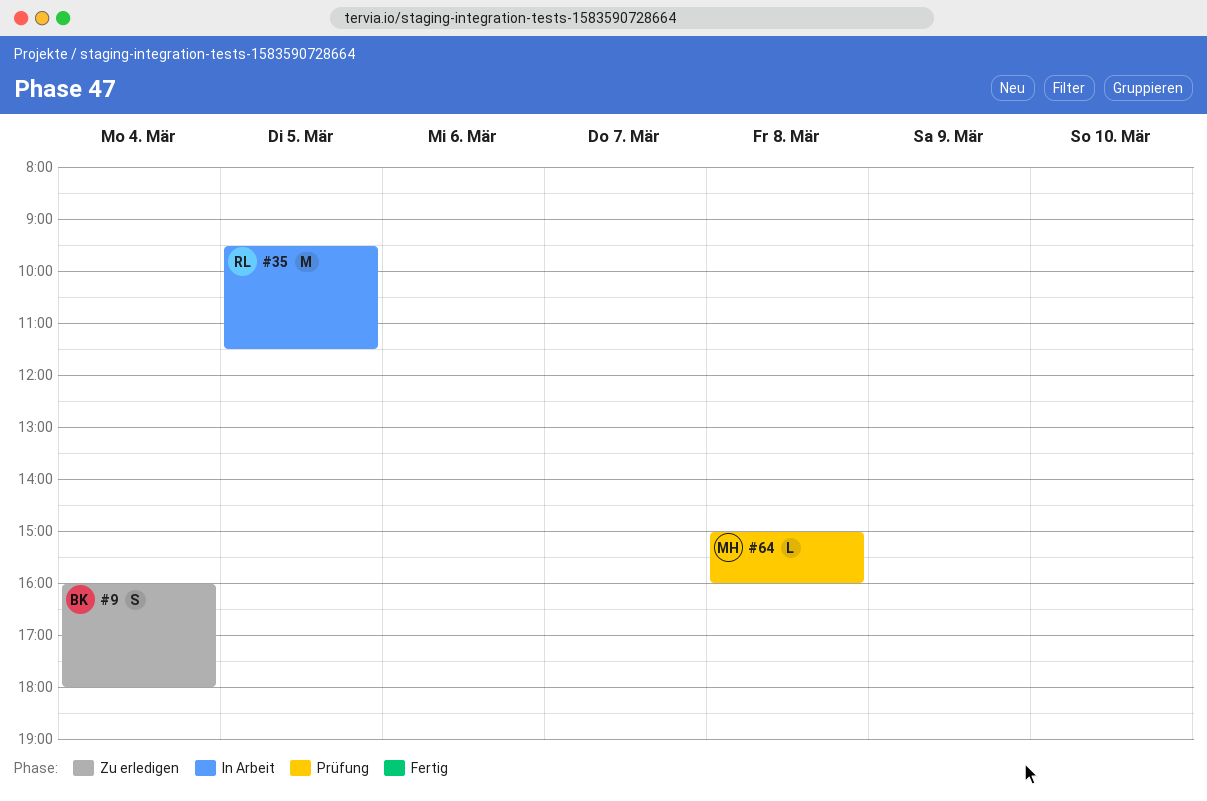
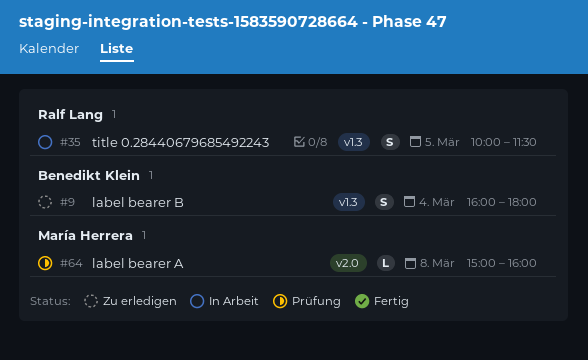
#35, estimate: M -> S
#35, begins: 09:30 -> 10:00

